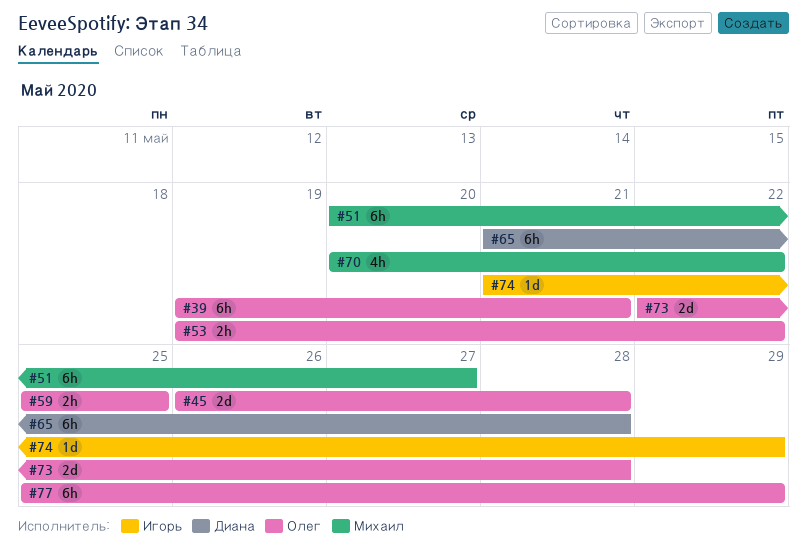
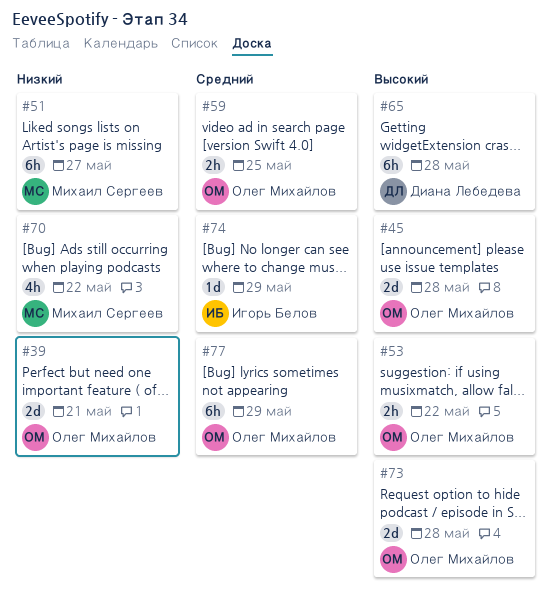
#39, estimate: 6h -> 2d

